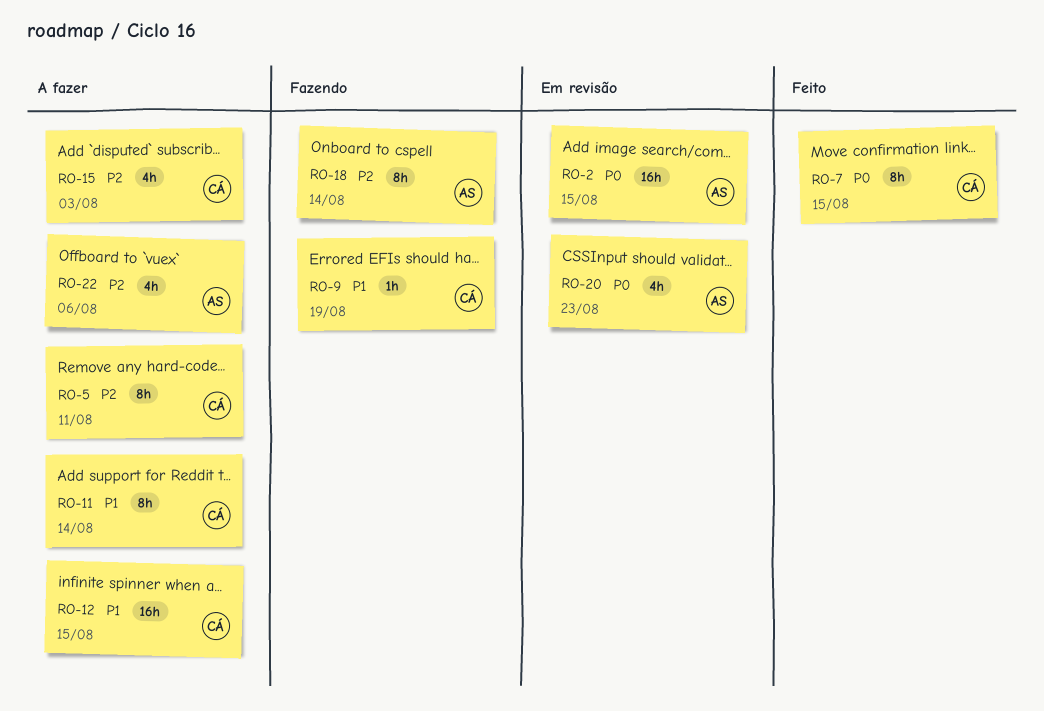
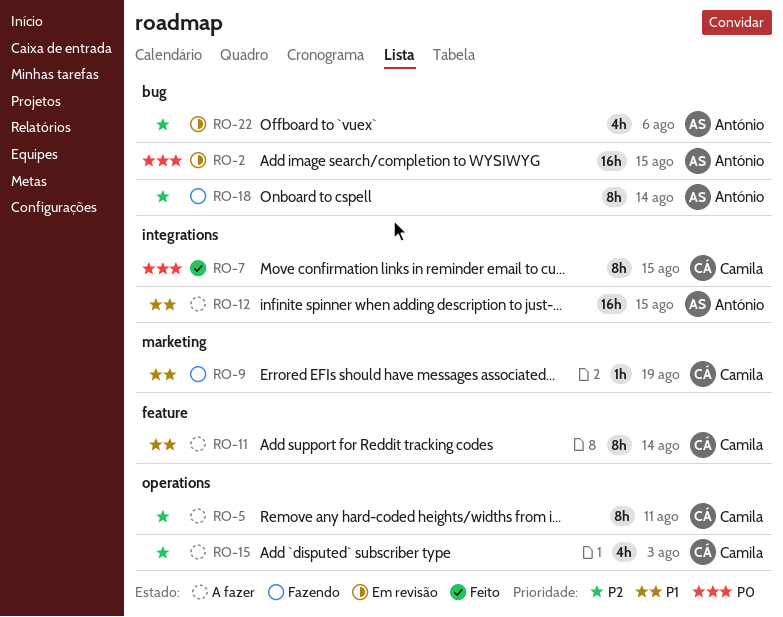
RO-12, owner: Camila -> António
RO-20: present -> none
RO-22, status: A fazer -> Em revisão

